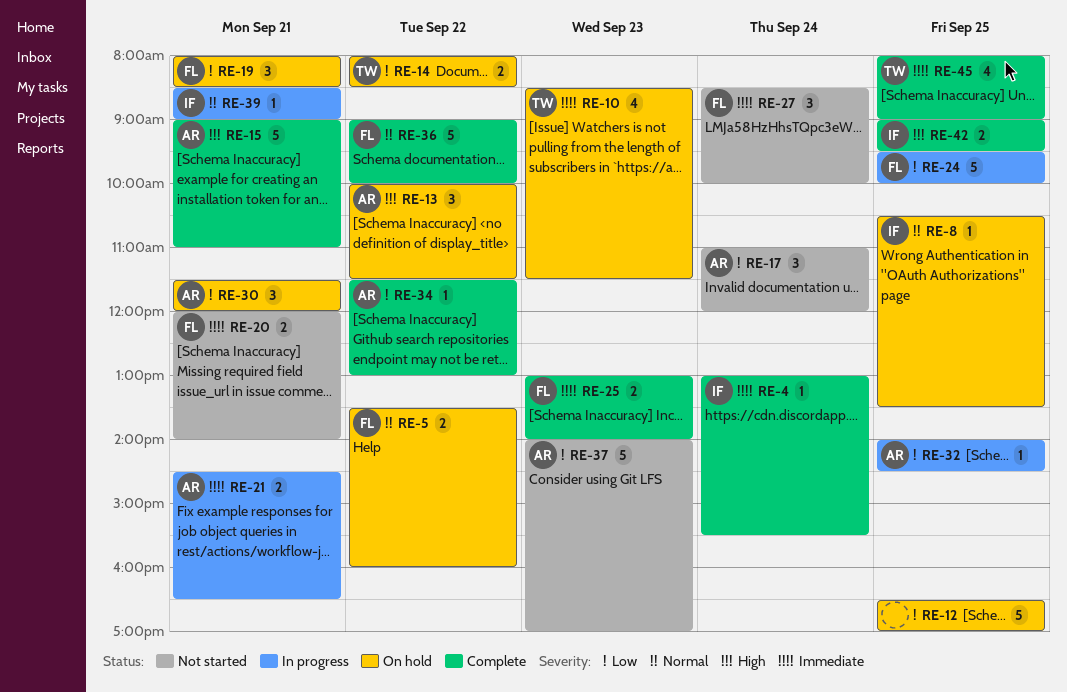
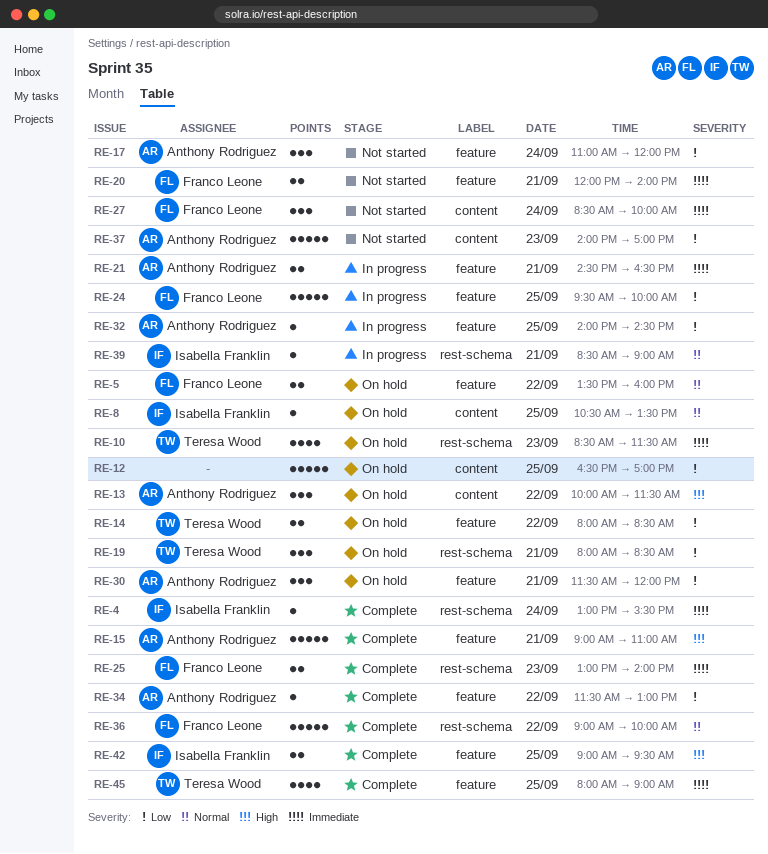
RE-19, owner: Franco Leone -> Teresa Wood

